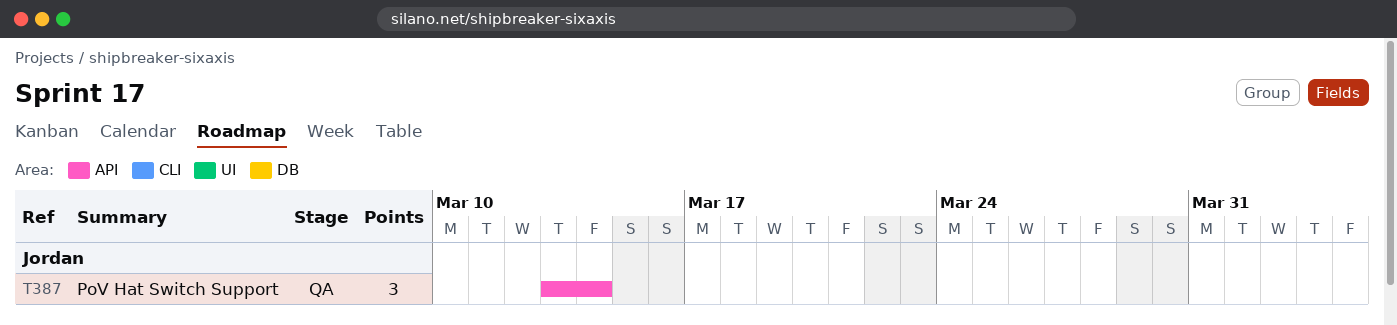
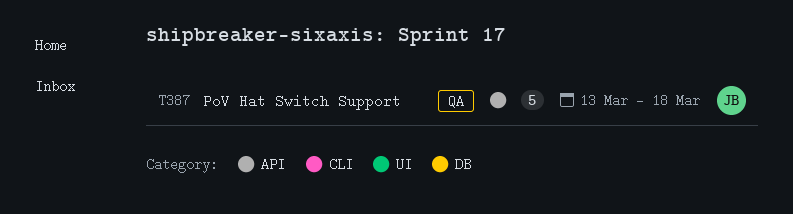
T387, estimate: 3 -> 5
T387, due: Mar 14 -> Mar 18

